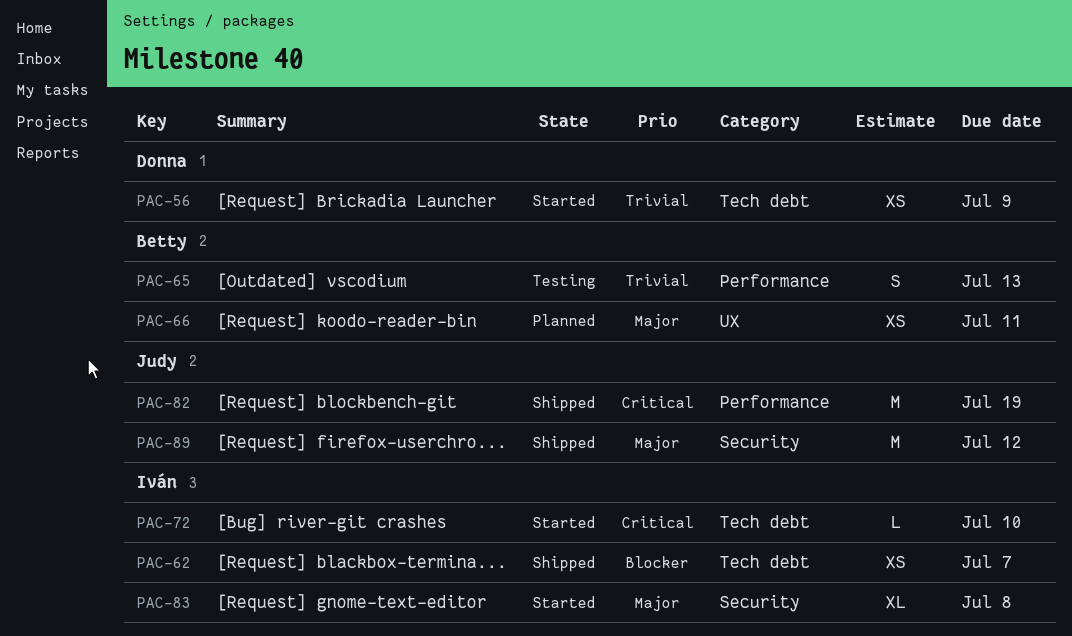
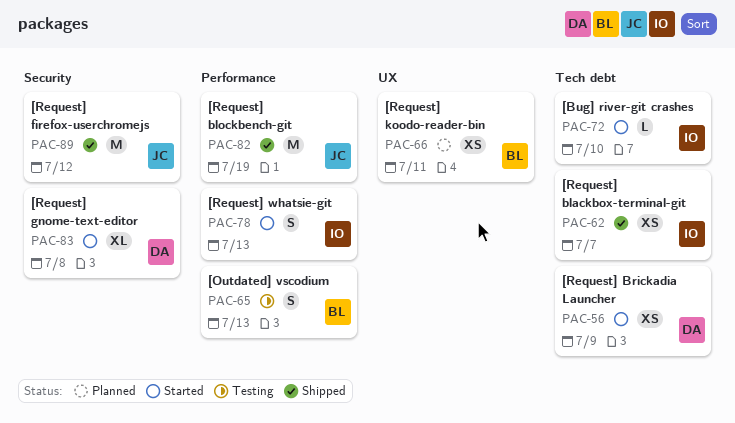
PAC-78: none -> present
PAC-83, owner: Iván -> Donna

